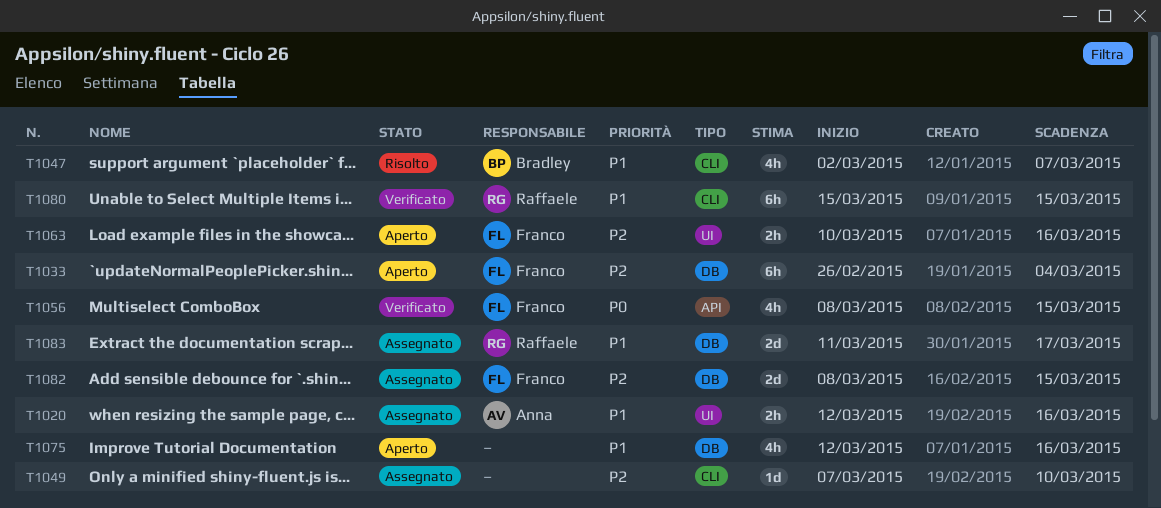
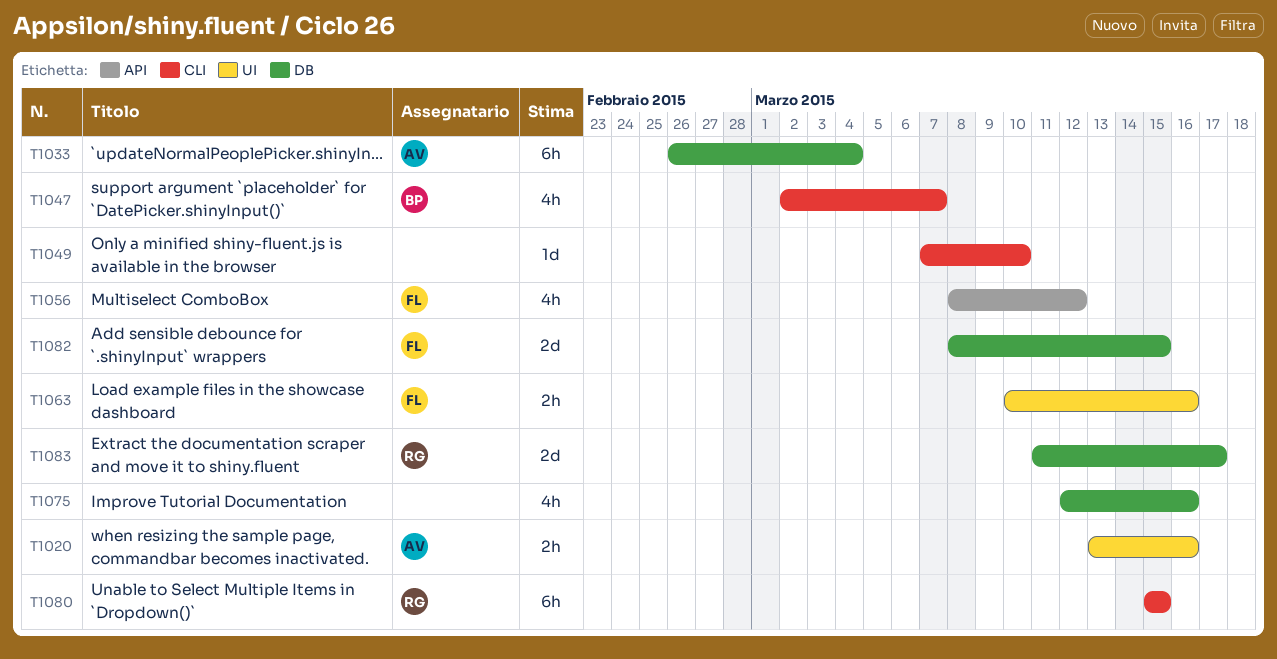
T1020, start: Mar 12 -> Mar 13
T1033, owner: Franco -> Anna
T1056, due: Mar 15 -> Mar 12

